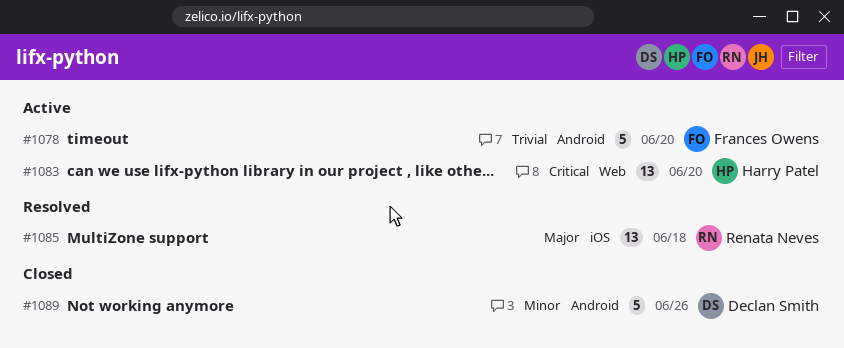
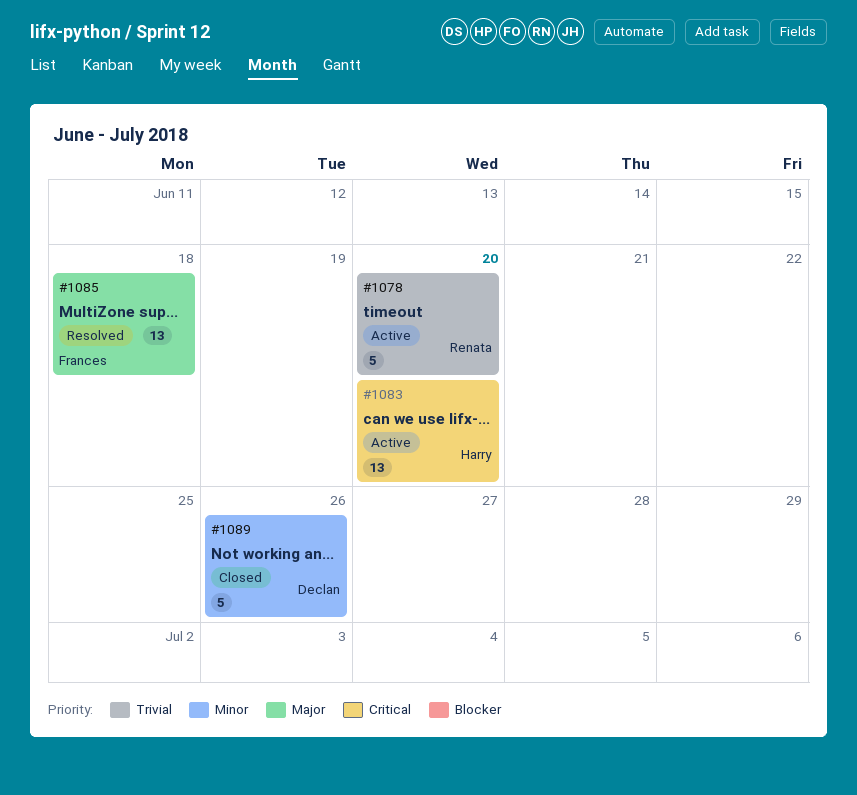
#1078, owner: Frances Owens -> Renata Neves
#1085, owner: Renata Neves -> Frances Owens

